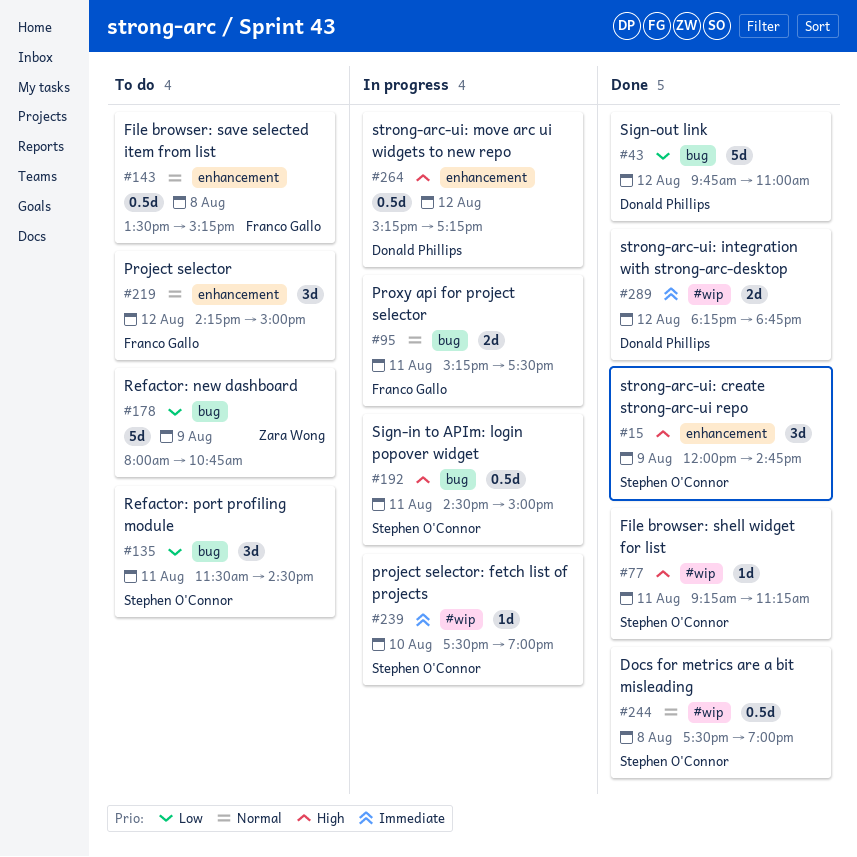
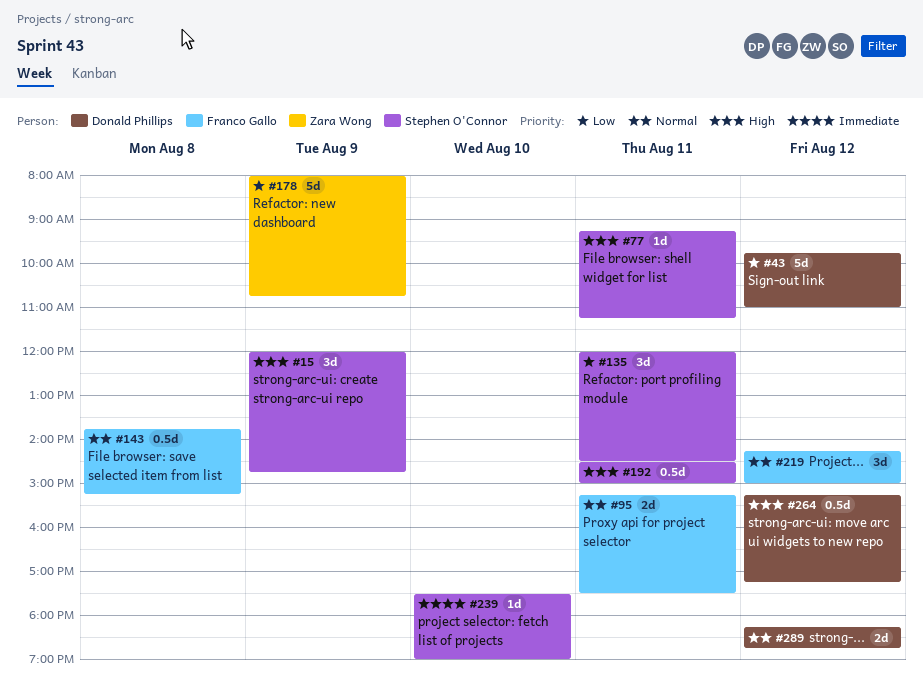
#135, begins: 11:30 -> 12:00
#143, begins: 13:30 -> 13:45
#244: present -> none
#289, priority: Immediate -> Normal

